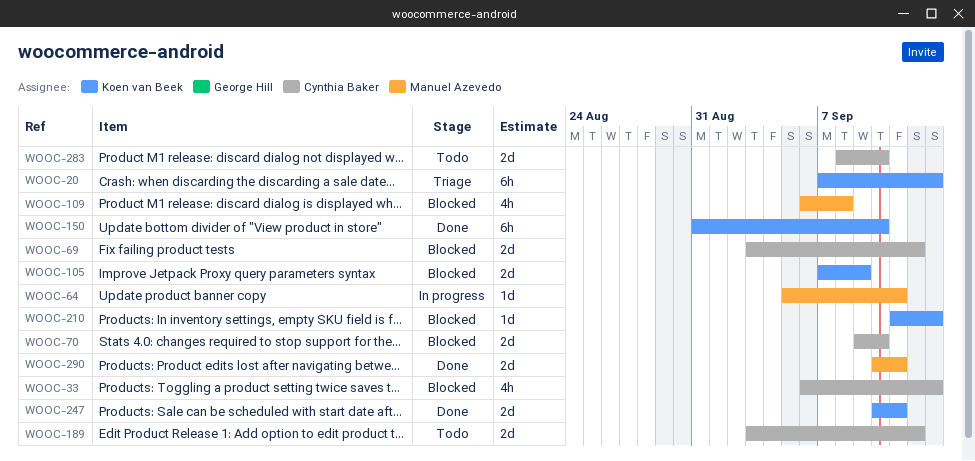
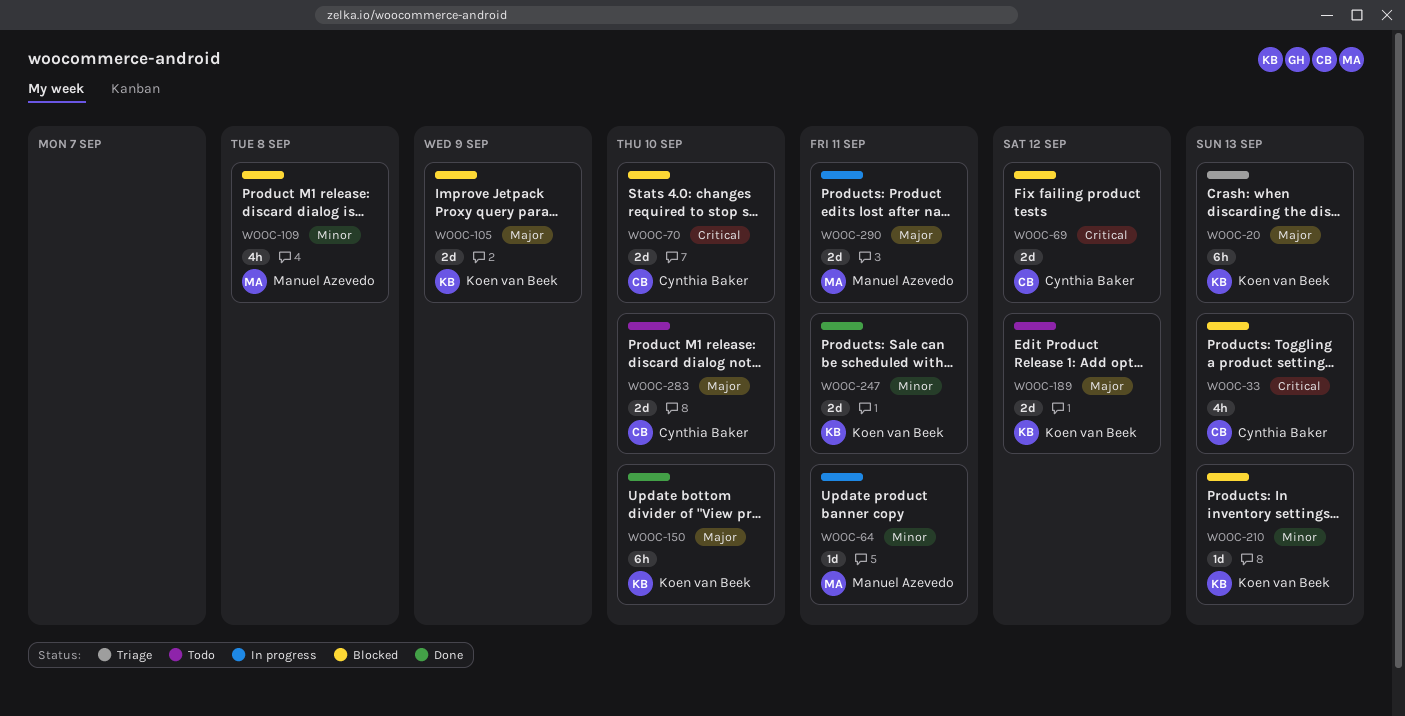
WOOC-189, owner: Cynthia Baker -> Koen van Beek
WOOC-290, status: Done -> In progress

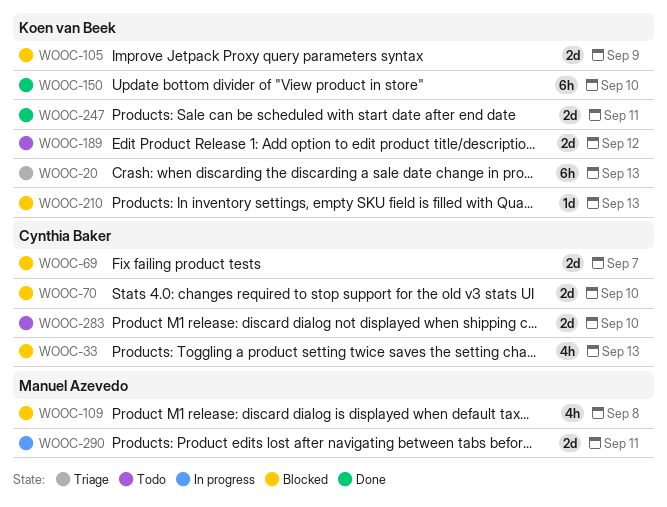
WOOC-64: present -> none
WOOC-69, due: Sep 12 -> Sep 7

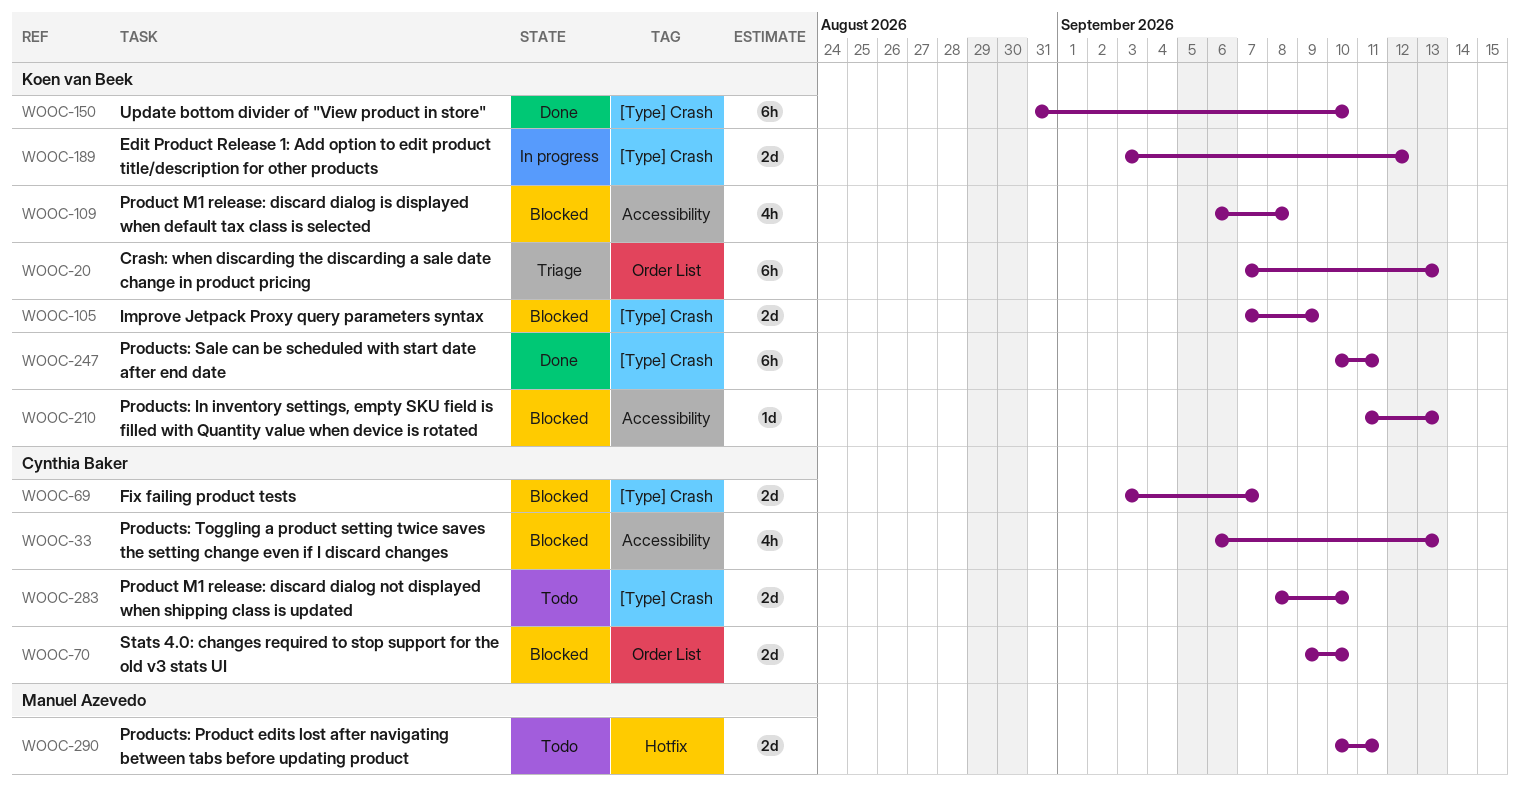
WOOC-109, owner: Manuel Azevedo -> Koen van Beek
WOOC-189, status: Todo -> In progress
WOOC-247, estimate: 2d -> 6h
WOOC-290, status: In progress -> Todo

